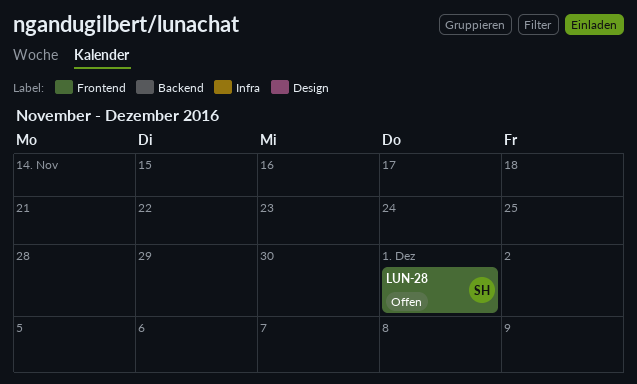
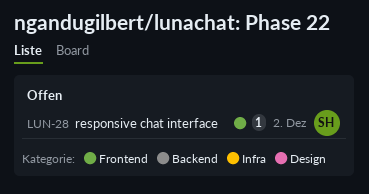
LUN-28, due: Dec 1 -> Dec 2

